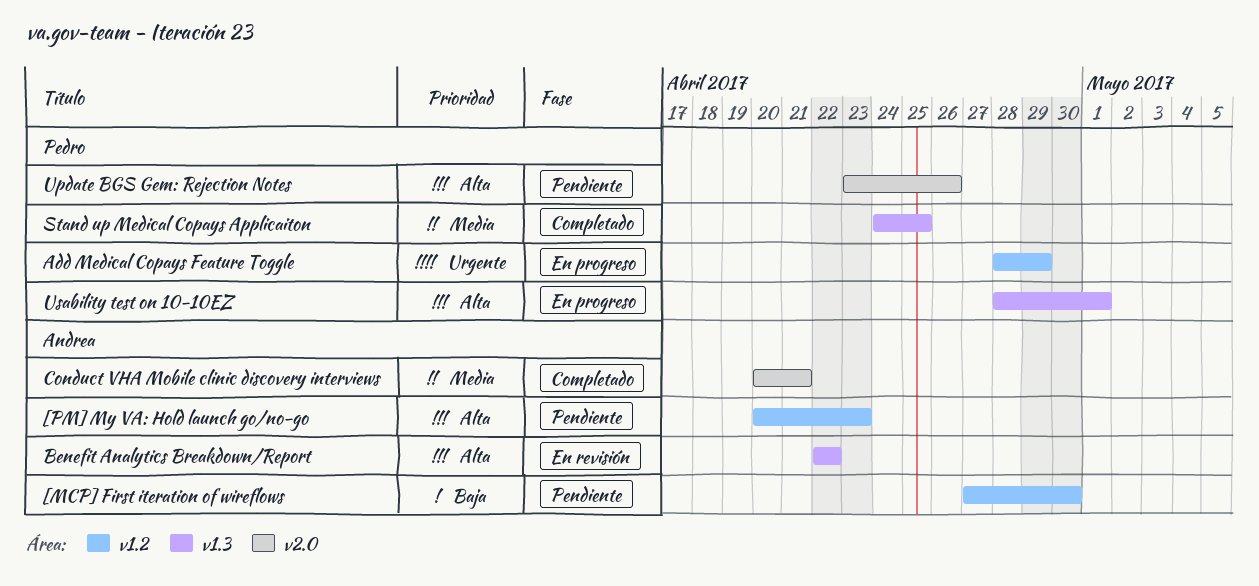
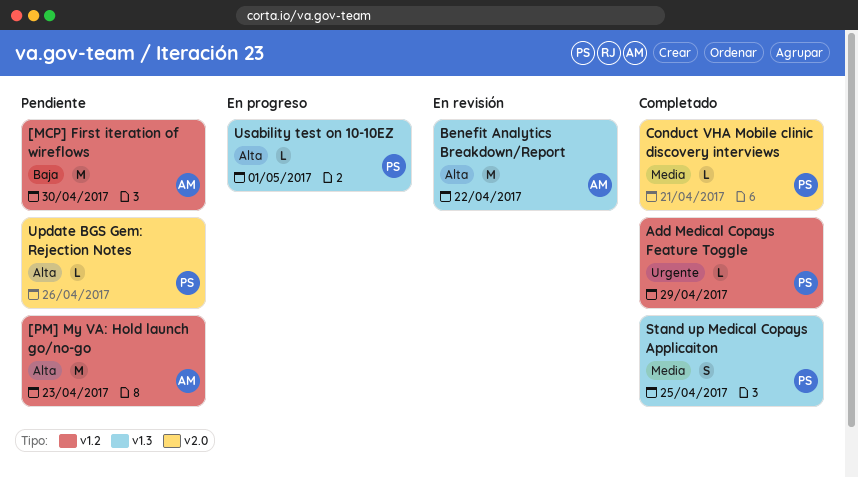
Add Medical Copays Feature Toggle, status: En progreso -> Completado
Conduct VHA Mobile clinic discovery interviews, owner: Andrea -> Pedro

